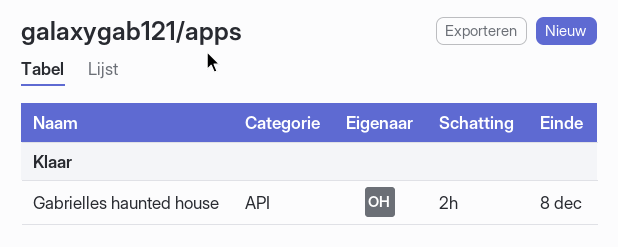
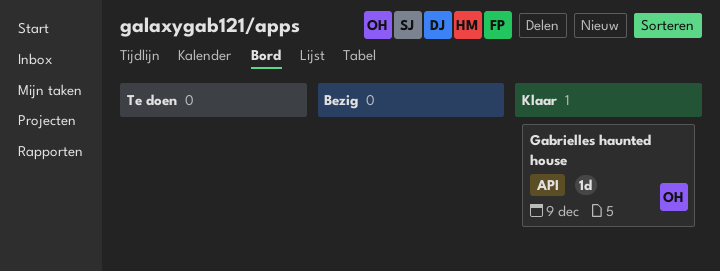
Gabrielles haunted house, estimate: 2h -> 1d
Gabrielles haunted house, due: Dec 8 -> Dec 9

